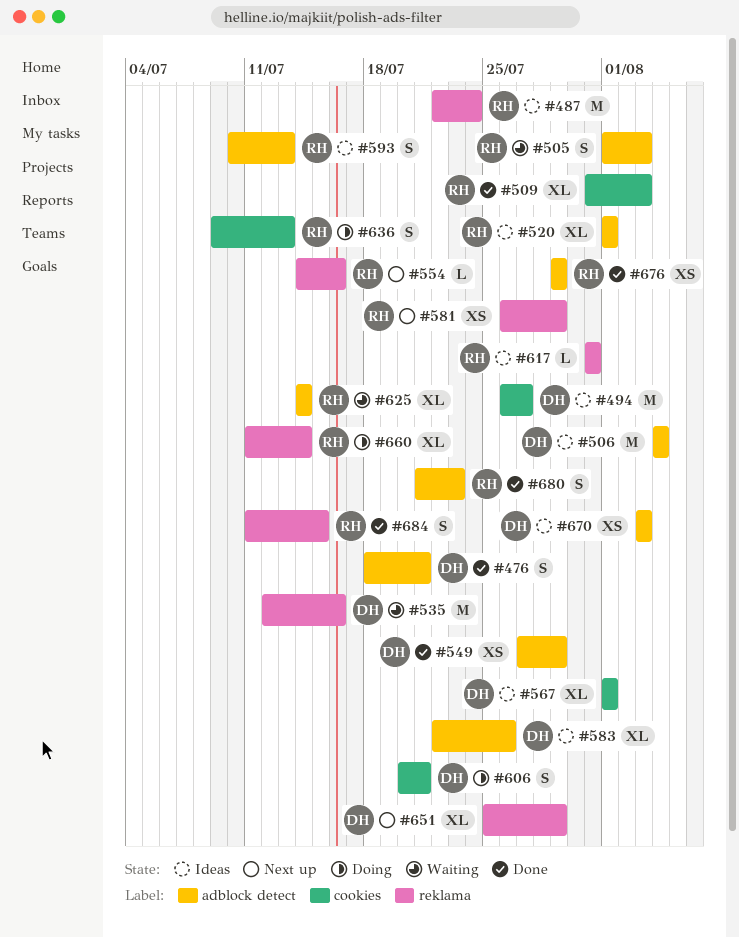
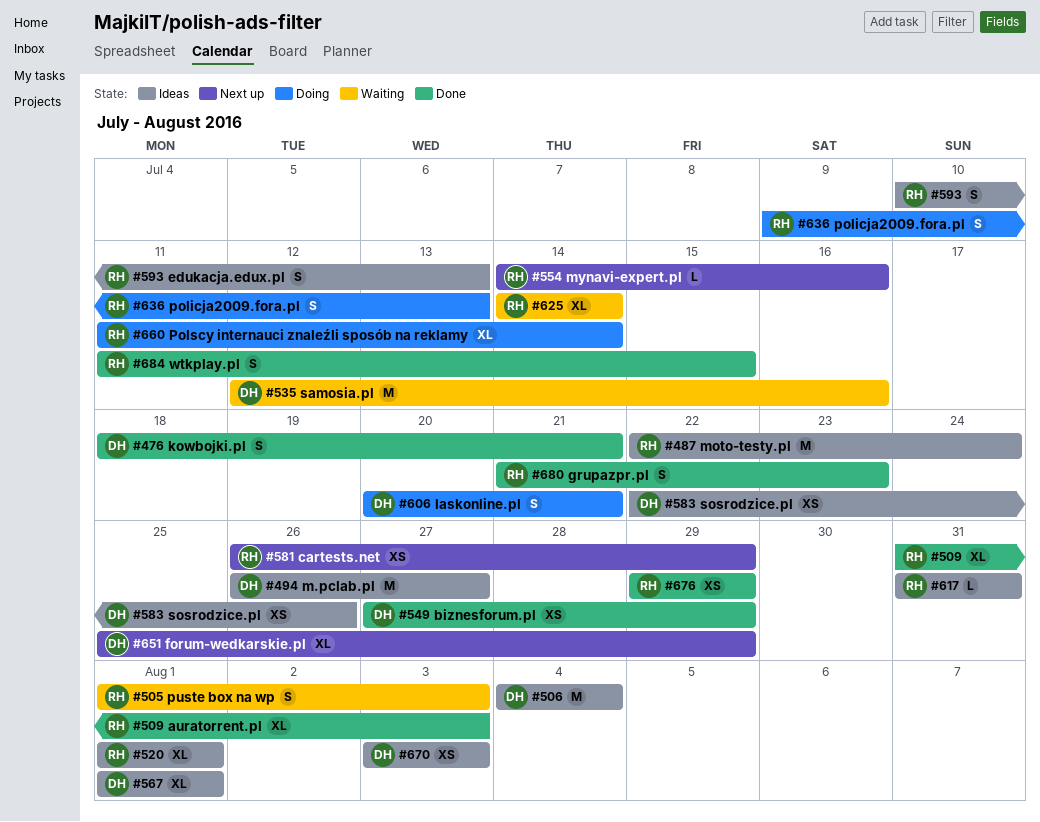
#583, estimate: XL -> XS

